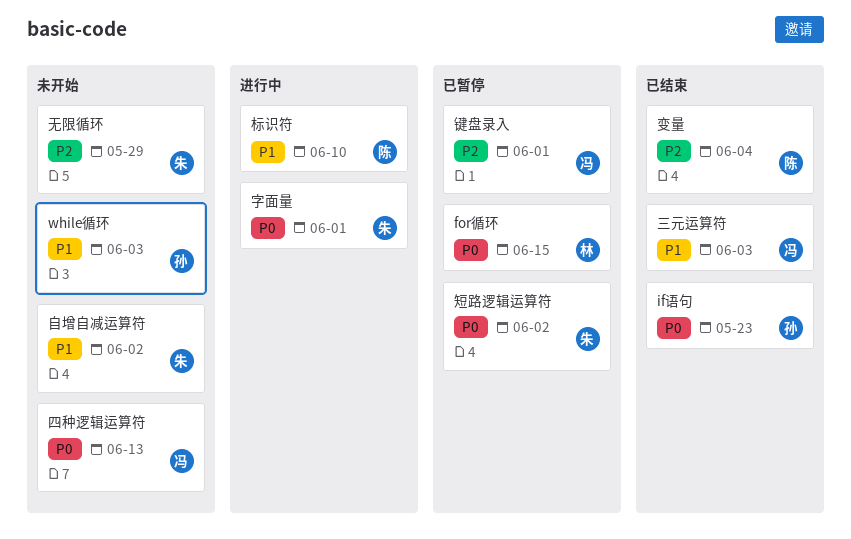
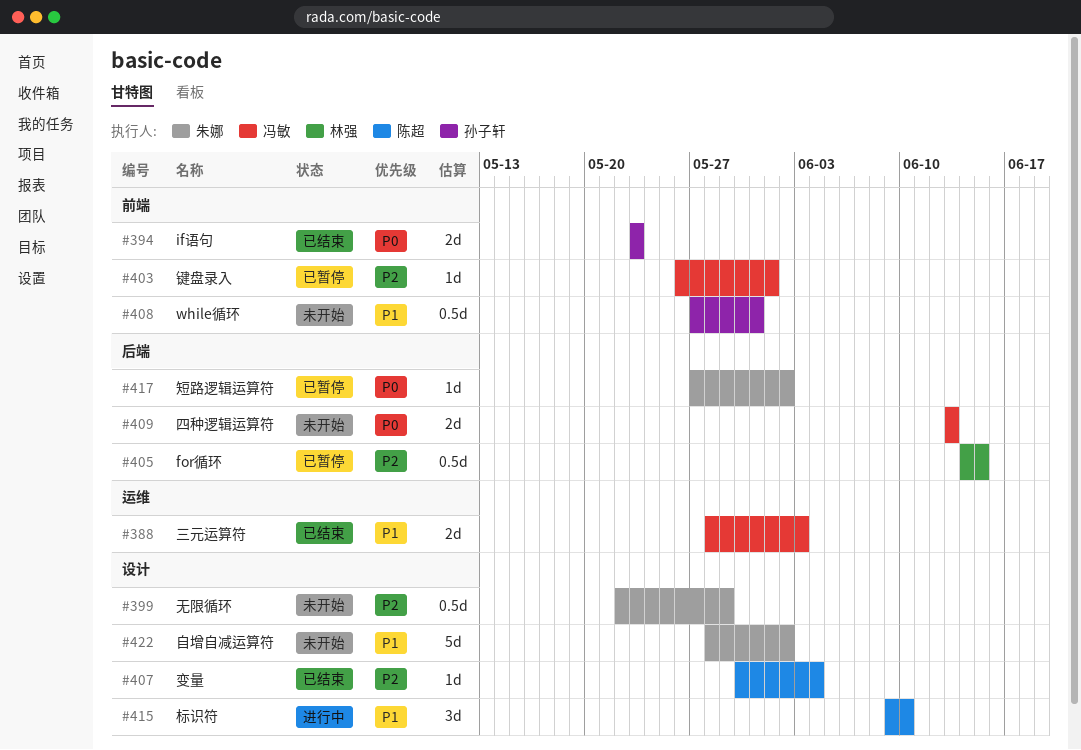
for循环, priority: P0 -> P2
while循环, due: Jun 3 -> May 31
字面量: present -> none

